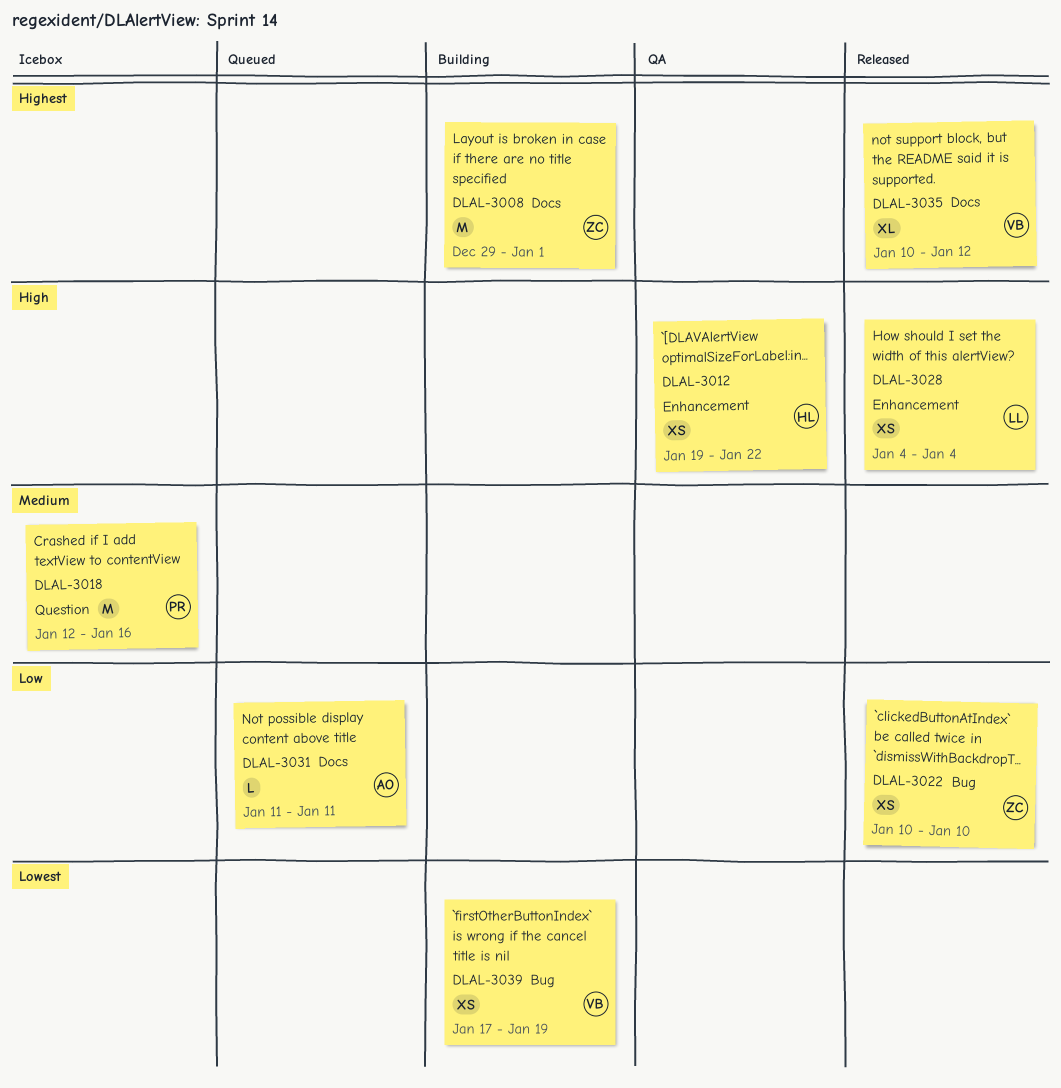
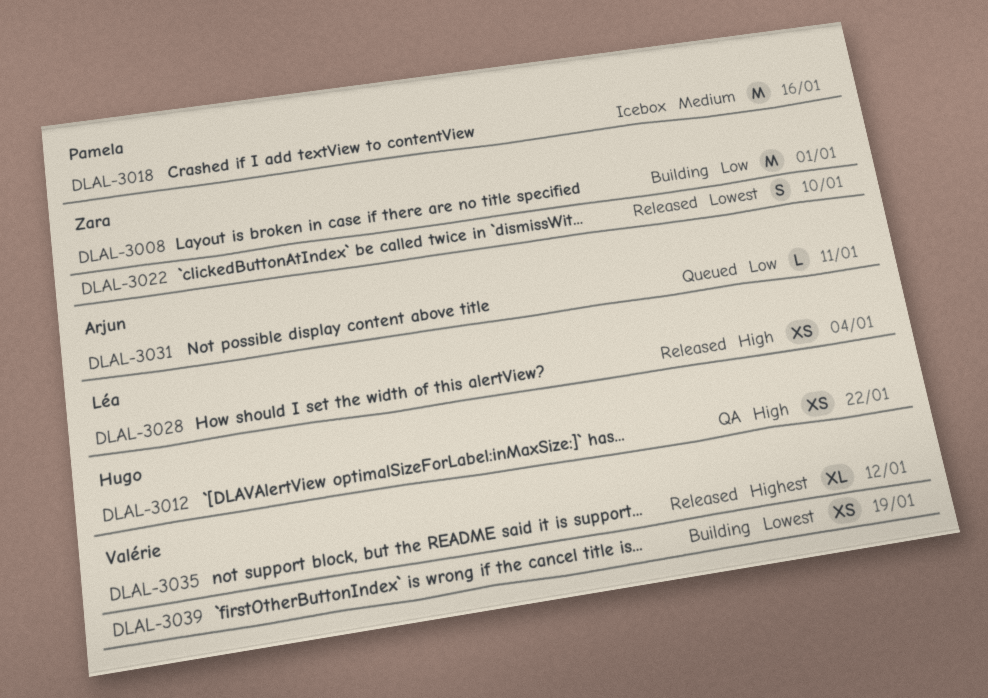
DLAL-3008, priority: Highest -> Low
DLAL-3022, priority: Low -> Lowest
DLAL-3022, estimate: XS -> S

